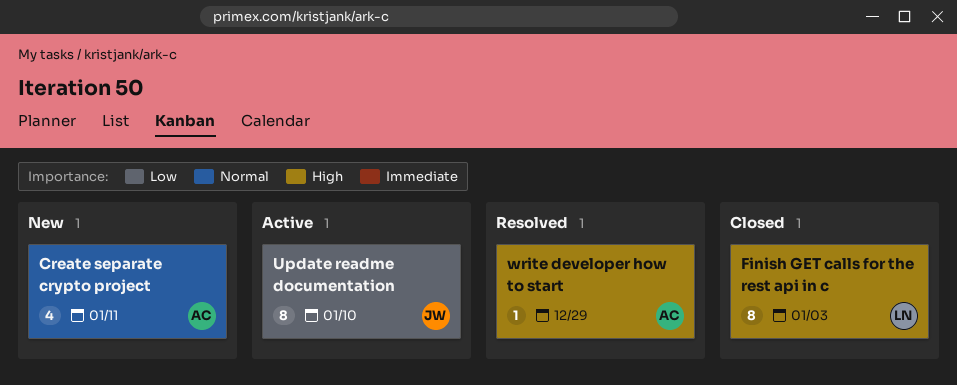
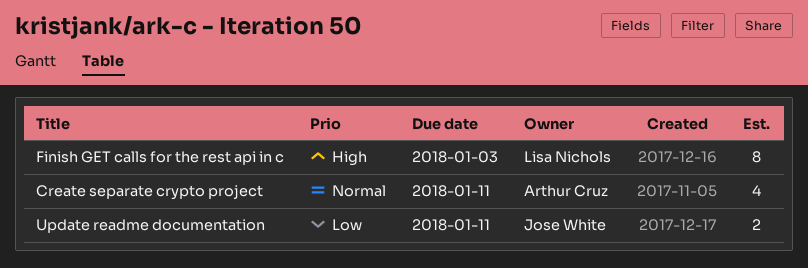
Update readme documentation, estimate: 8 -> 2
Update readme documentation, due: Jan 10 -> Jan 11
write developer how to start: present -> none

